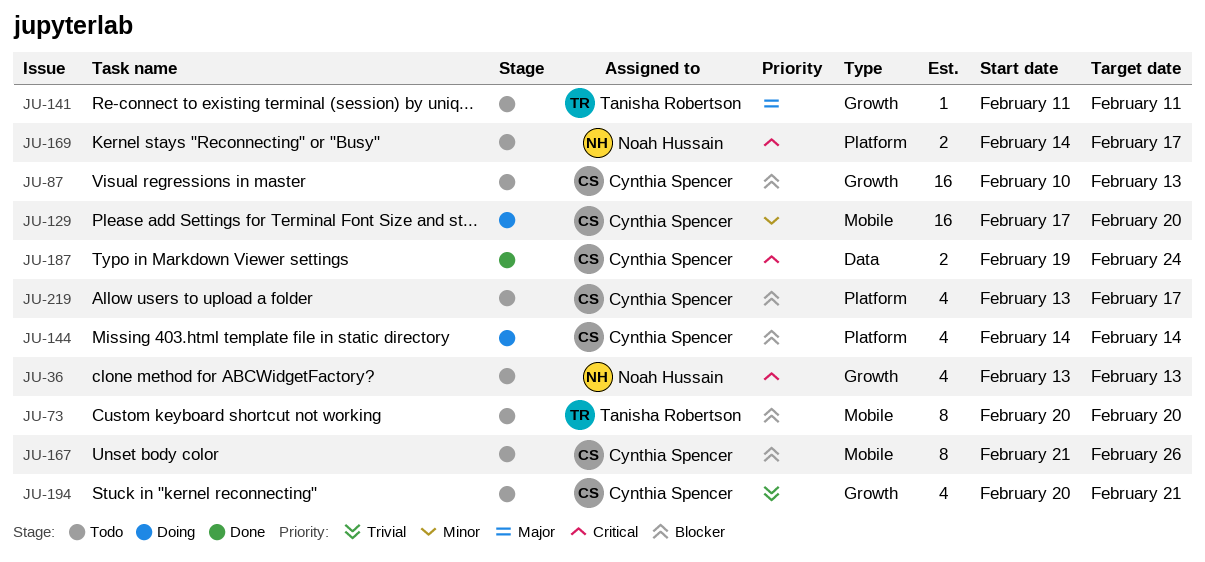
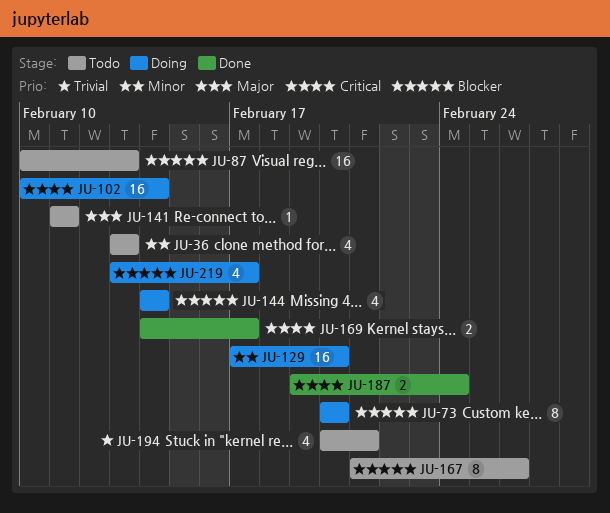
JU-36, priority: Critical -> Minor
JU-73, status: Todo -> Doing
JU-102: none -> present
JU-169, status: Todo -> Done
JU-219, status: Todo -> Doing

